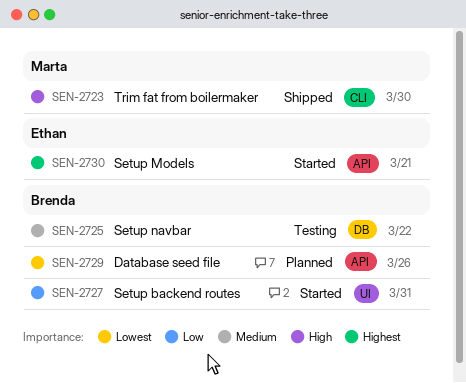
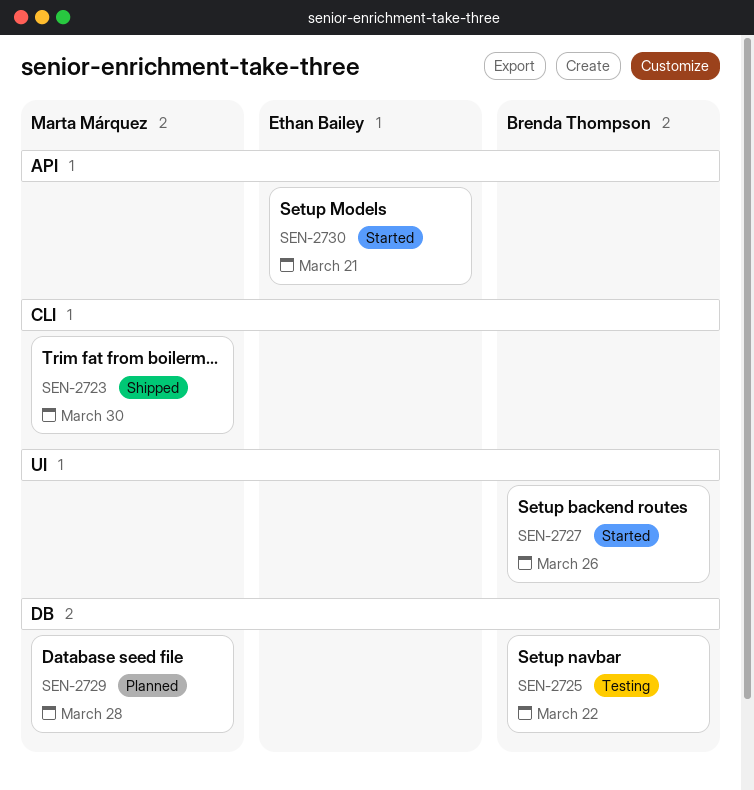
SEN-2727, due: Mar 31 -> Mar 26
SEN-2729, owner: Brenda Thompson -> Marta Márquez
SEN-2729, label: API -> DB
SEN-2729, due: Mar 26 -> Mar 28

